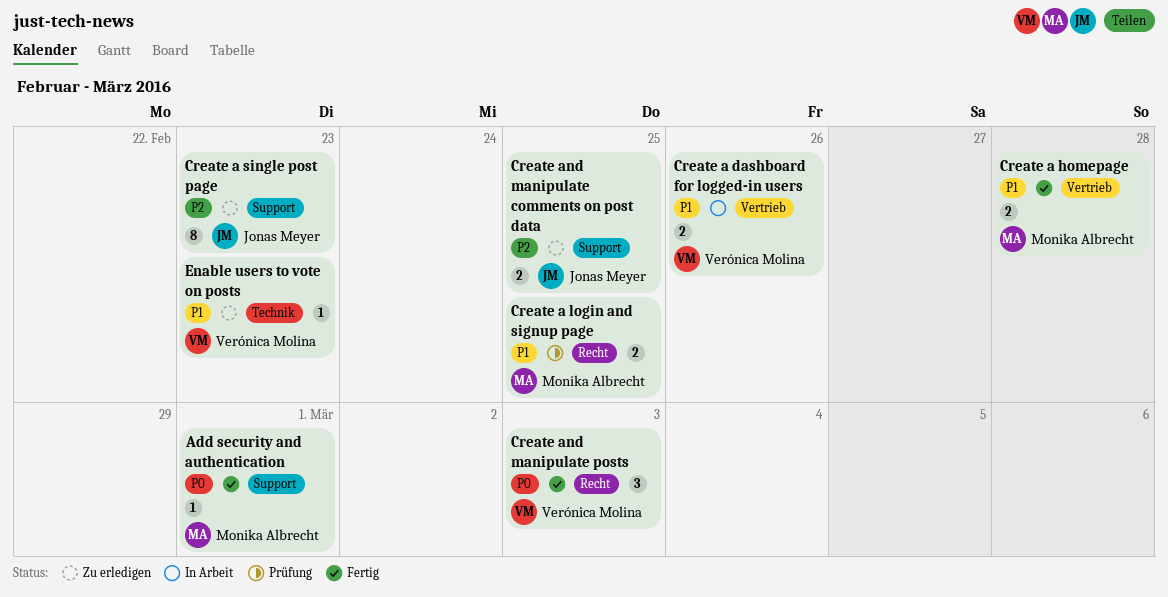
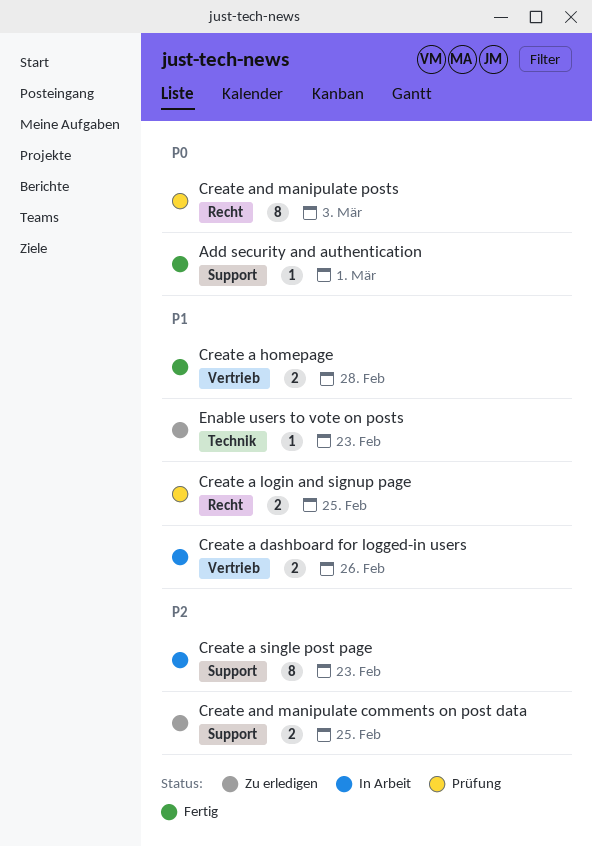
Create a single post page, status: Zu erledigen -> In Arbeit
Create and manipulate posts, status: Fertig -> Prüfung
Create and manipulate posts, estimate: 3 -> 8

